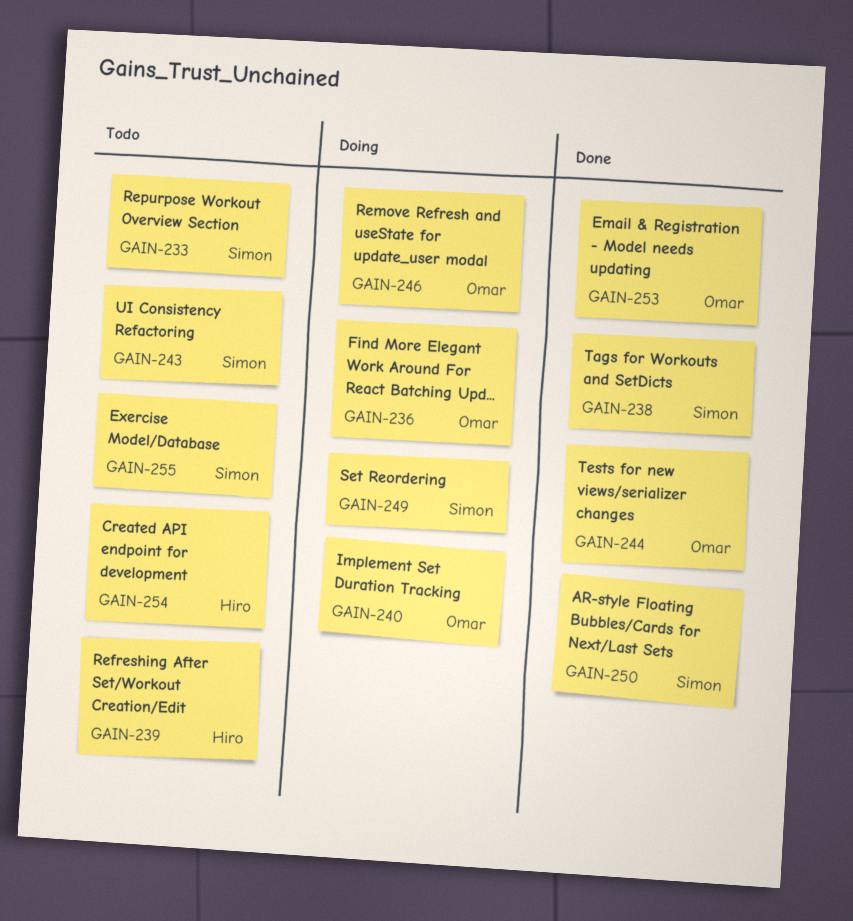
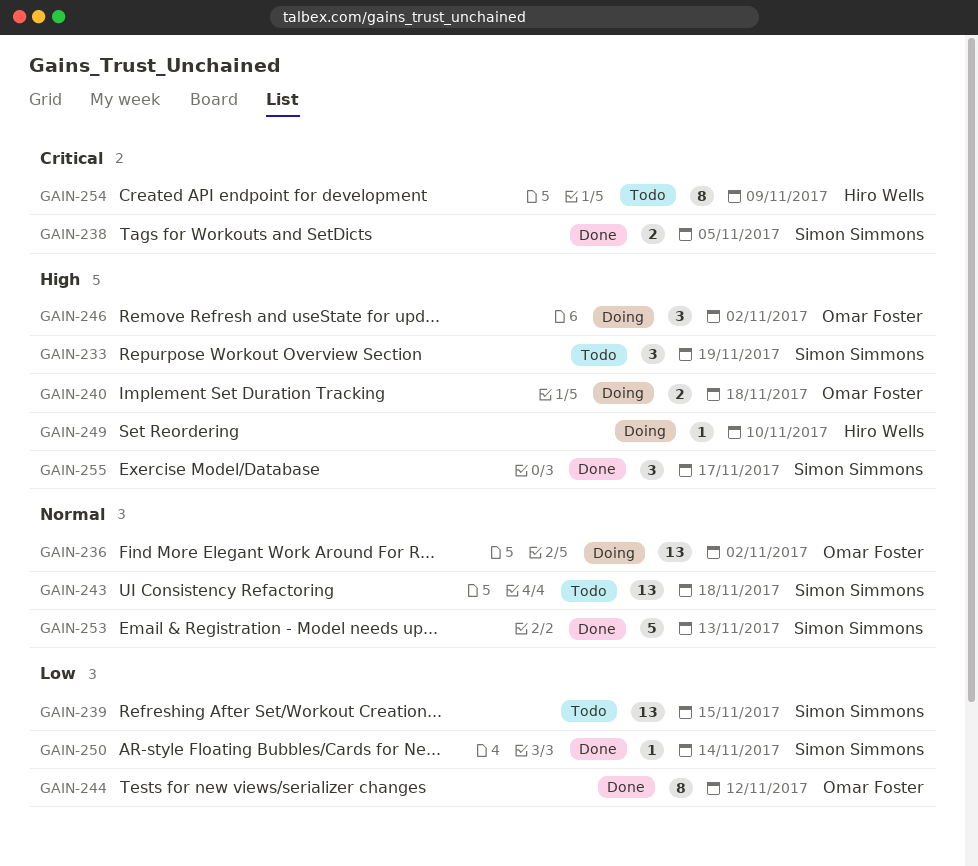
GAIN-239, owner: Hiro Wells -> Simon Simmons
GAIN-249, owner: Simon Simmons -> Hiro Wells
GAIN-253, owner: Omar Foster -> Simon Simmons
GAIN-255, status: Todo -> Done

